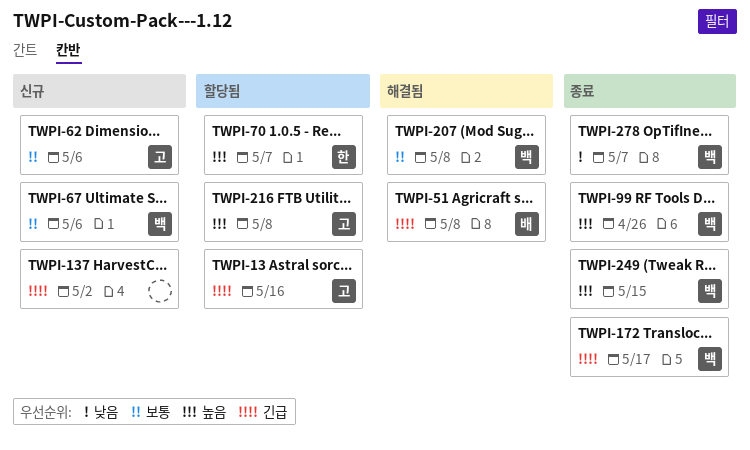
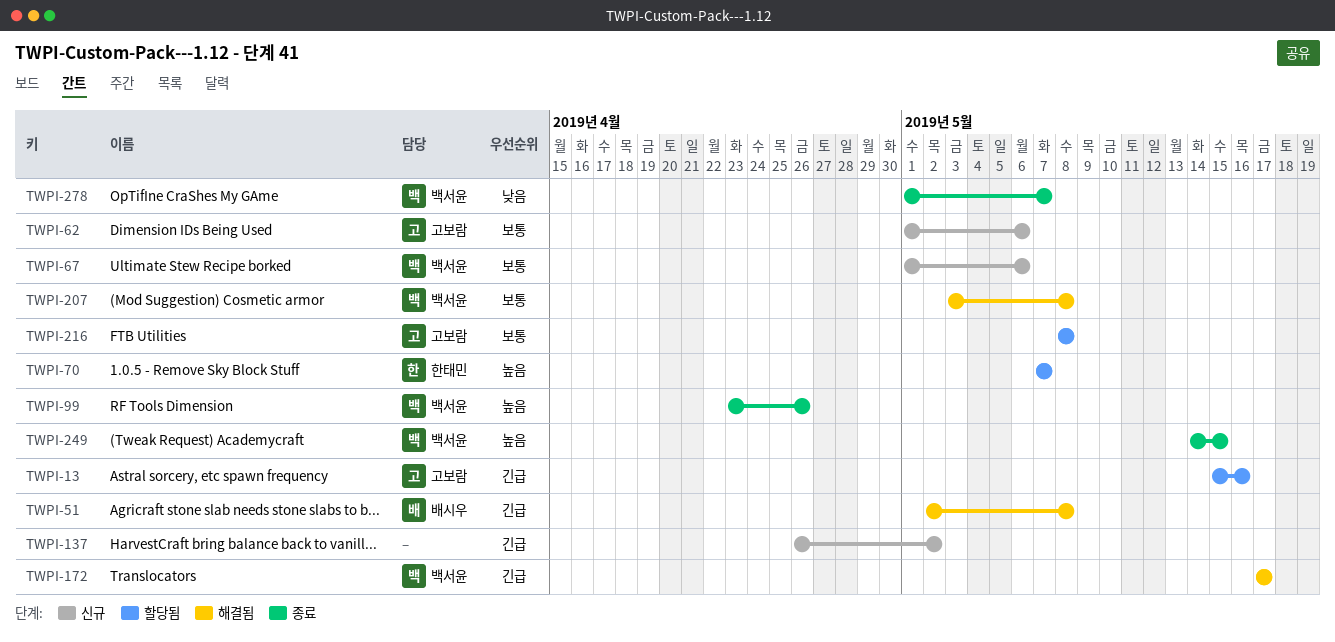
TWPI-172, status: 종료 -> 해결됨
TWPI-216, priority: 높음 -> 보통

